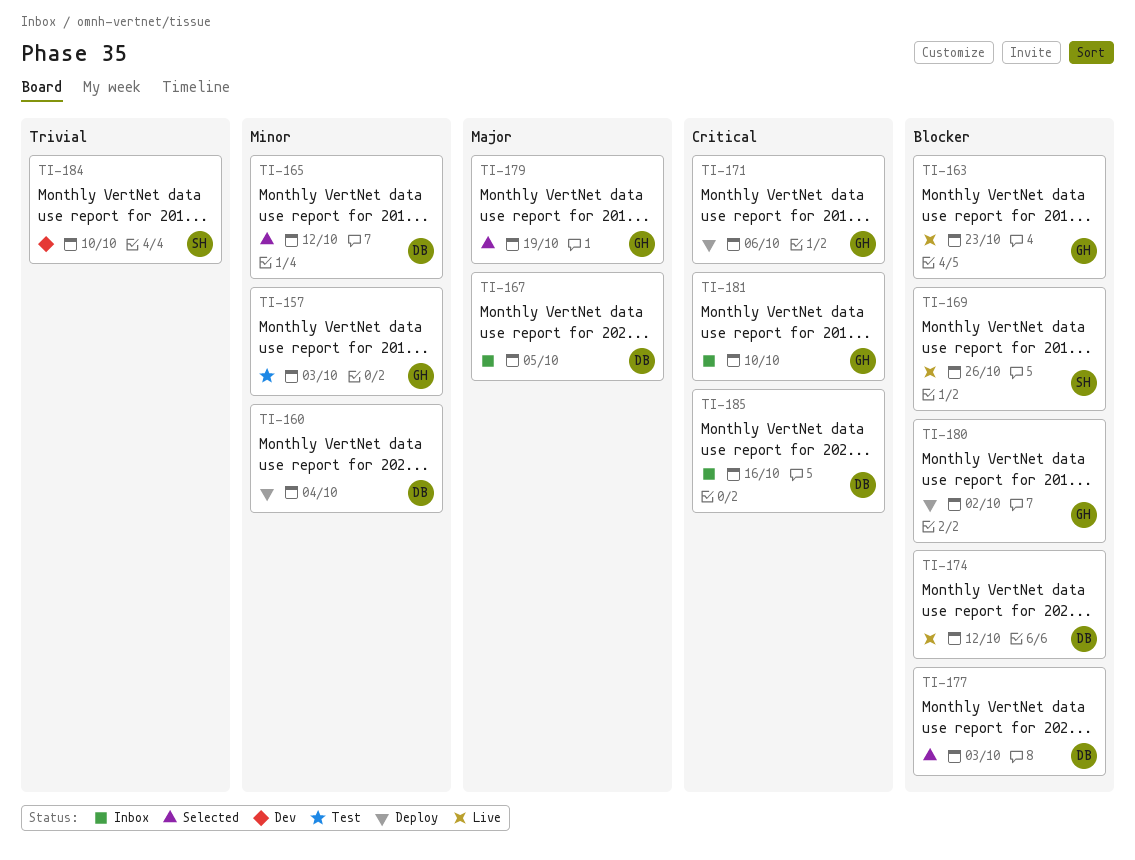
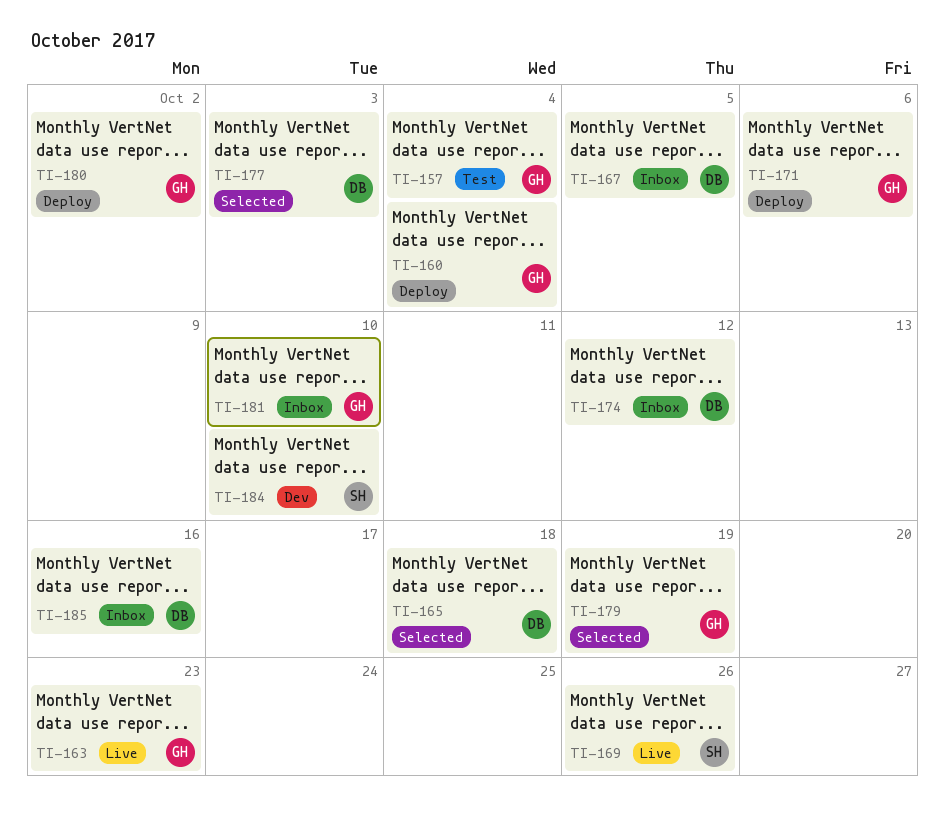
TI-157, due: Oct 3 -> Oct 4
TI-160, owner: DB -> GH
TI-165, due: Oct 12 -> Oct 18
TI-174, status: Live -> Inbox

